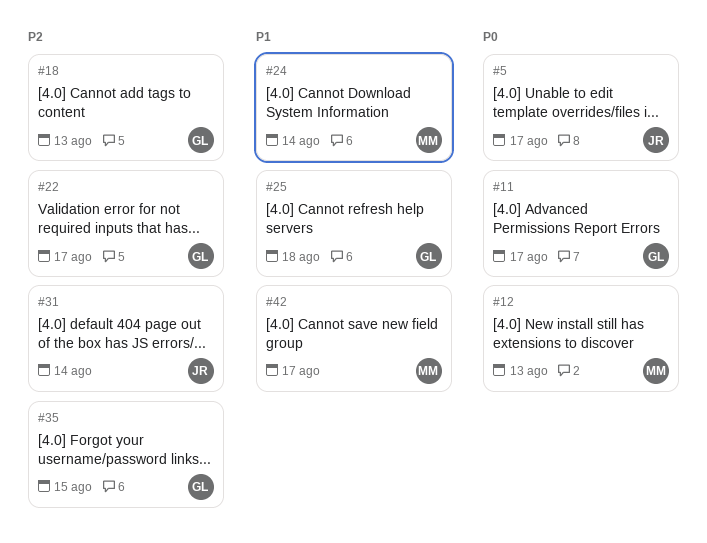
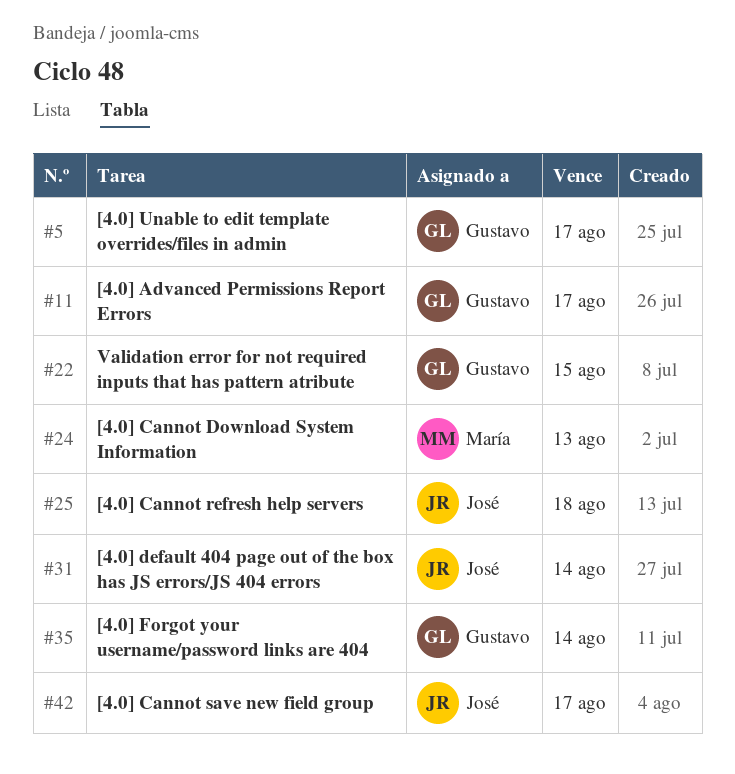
#5, owner: José -> Gustavo
#12: present -> none
#18: present -> none
#22, due: Aug 17 -> Aug 15
#24, due: Aug 14 -> Aug 13
#25, owner: Gustavo -> José
#35, due: Aug 15 -> Aug 14
#42, owner: María -> José

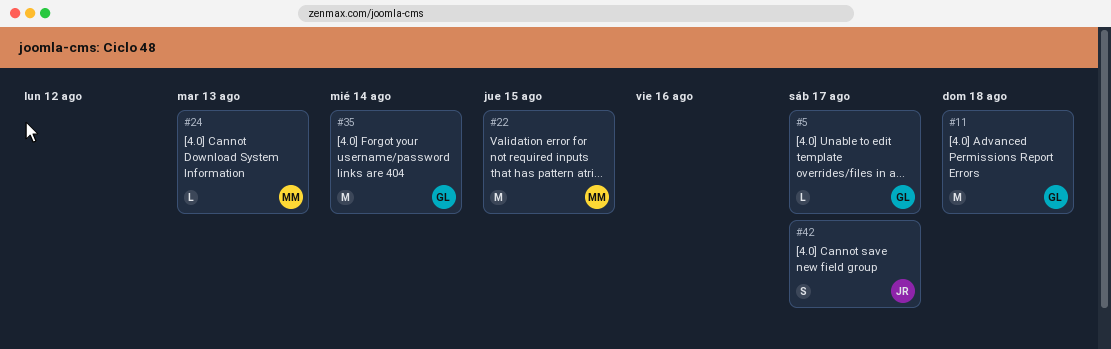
#11, due: Aug 17 -> Aug 18
#22, owner: Gustavo -> María
#25: present -> none
#31: present -> none

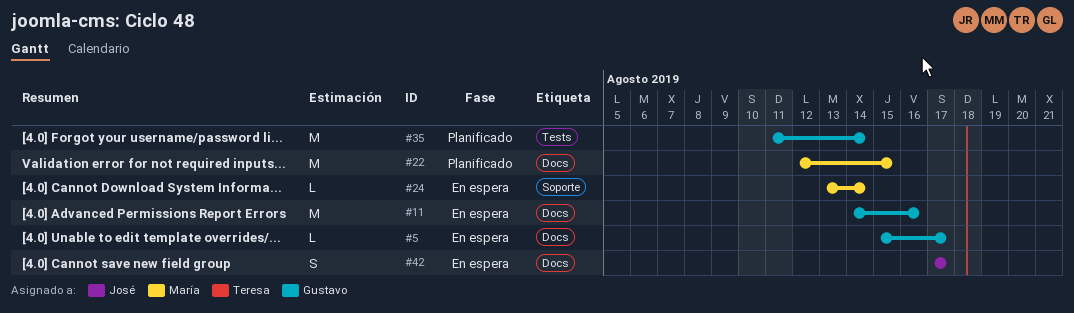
#11, due: Aug 18 -> Aug 16
#24, due: Aug 13 -> Aug 14

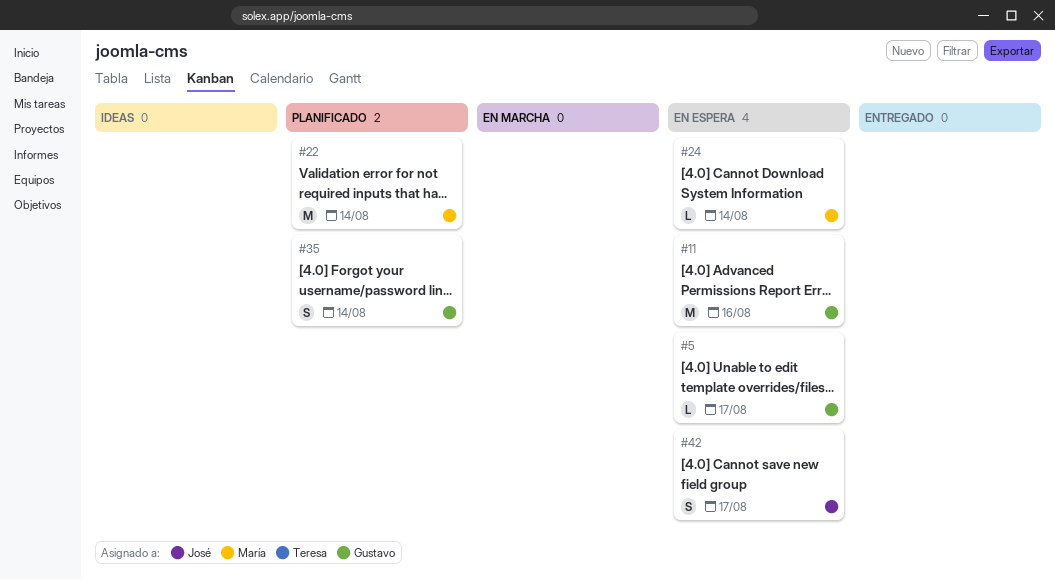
#22, due: Aug 15 -> Aug 14
#35, estimate: M -> S

